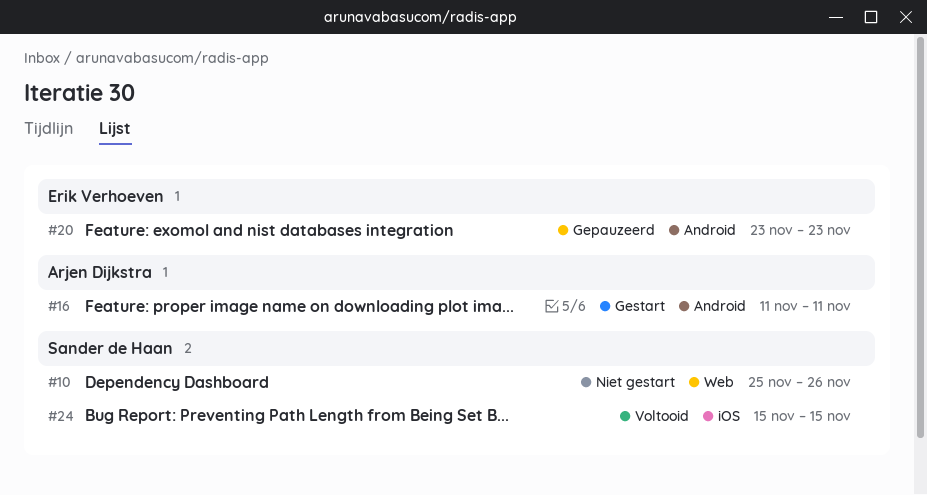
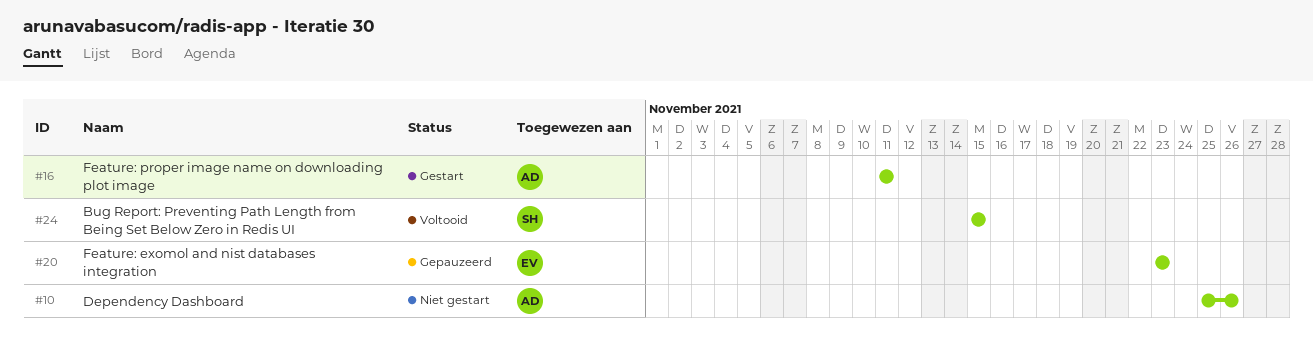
#10, owner: Sander de Haan -> Arjen Dijkstra

